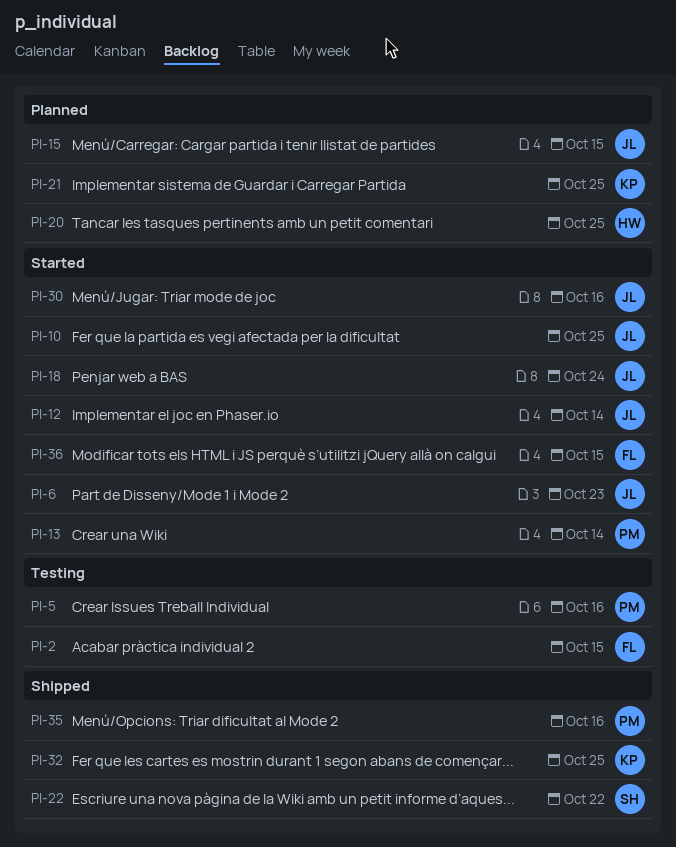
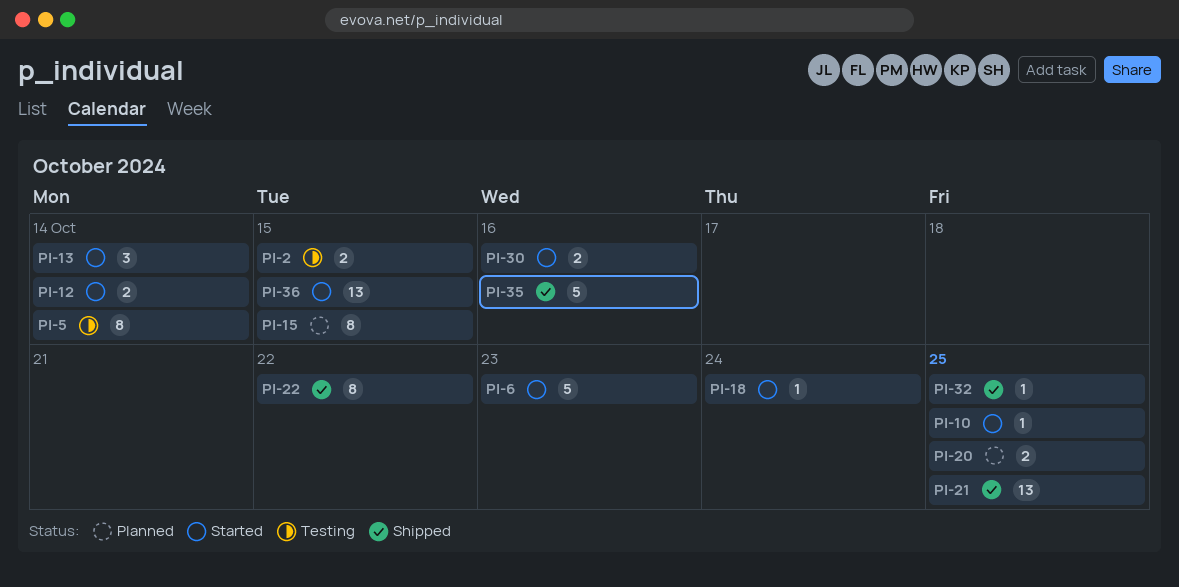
PI-5, due: Oct 16 -> Oct 14
PI-21, status: Planned -> Shipped

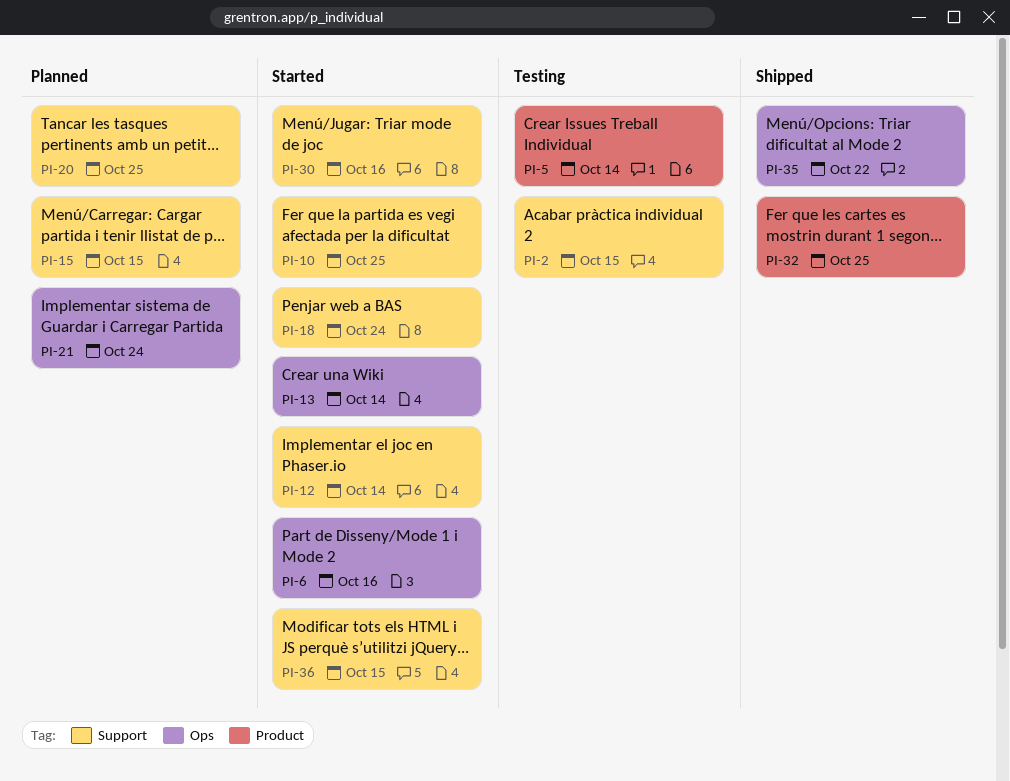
PI-6, due: Oct 23 -> Oct 16
PI-21, status: Shipped -> Planned
PI-21, due: Oct 25 -> Oct 24
PI-22: present -> none
PI-35, due: Oct 16 -> Oct 22

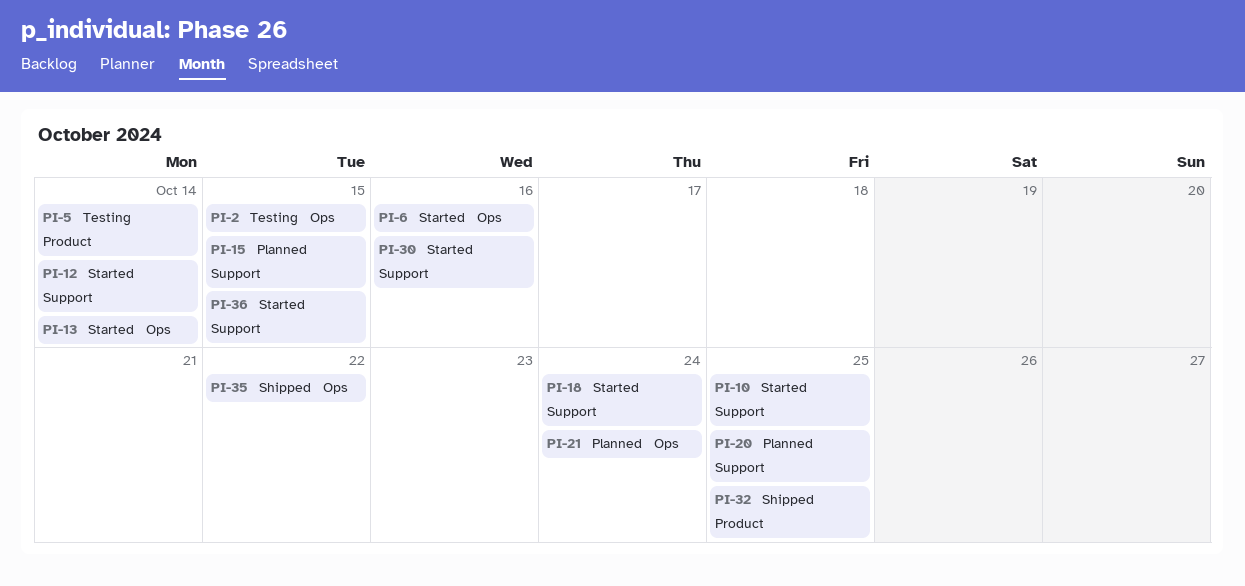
PI-2, label: Support -> Ops

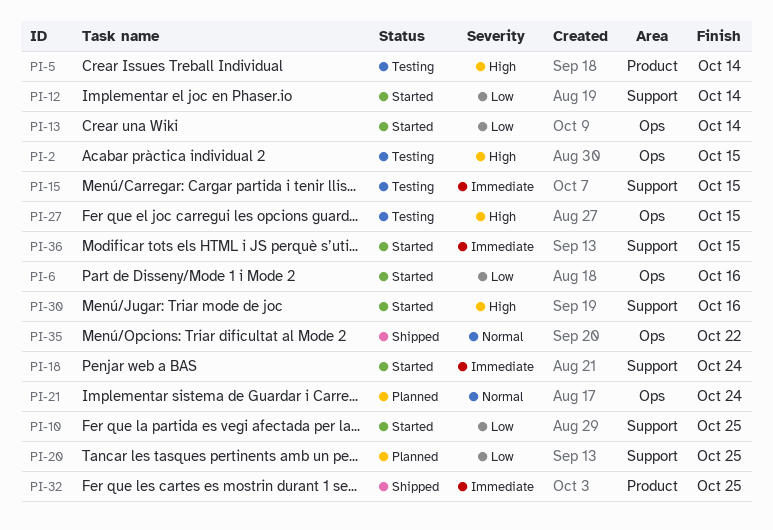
PI-15, status: Planned -> Testing
PI-27: none -> present

